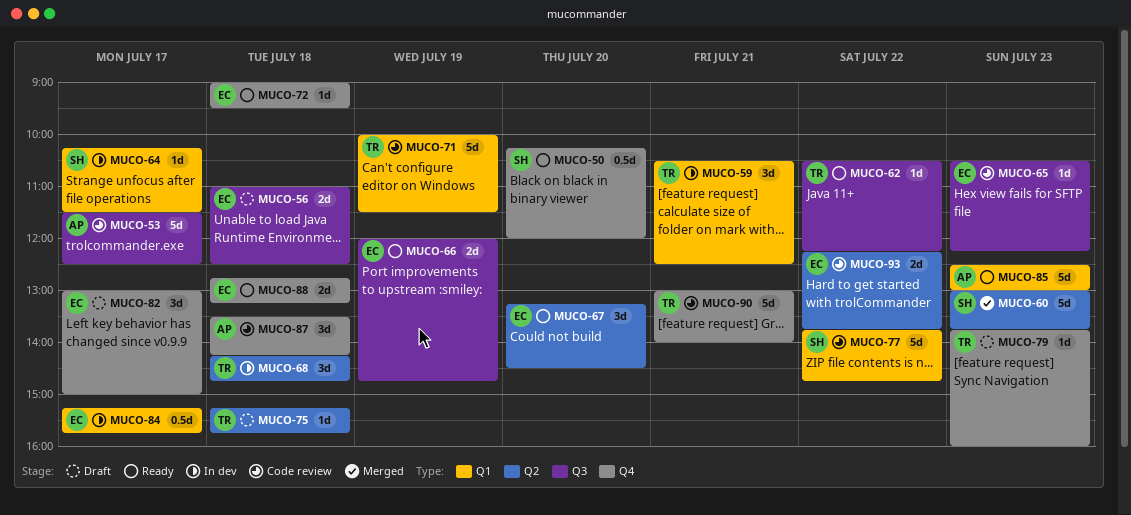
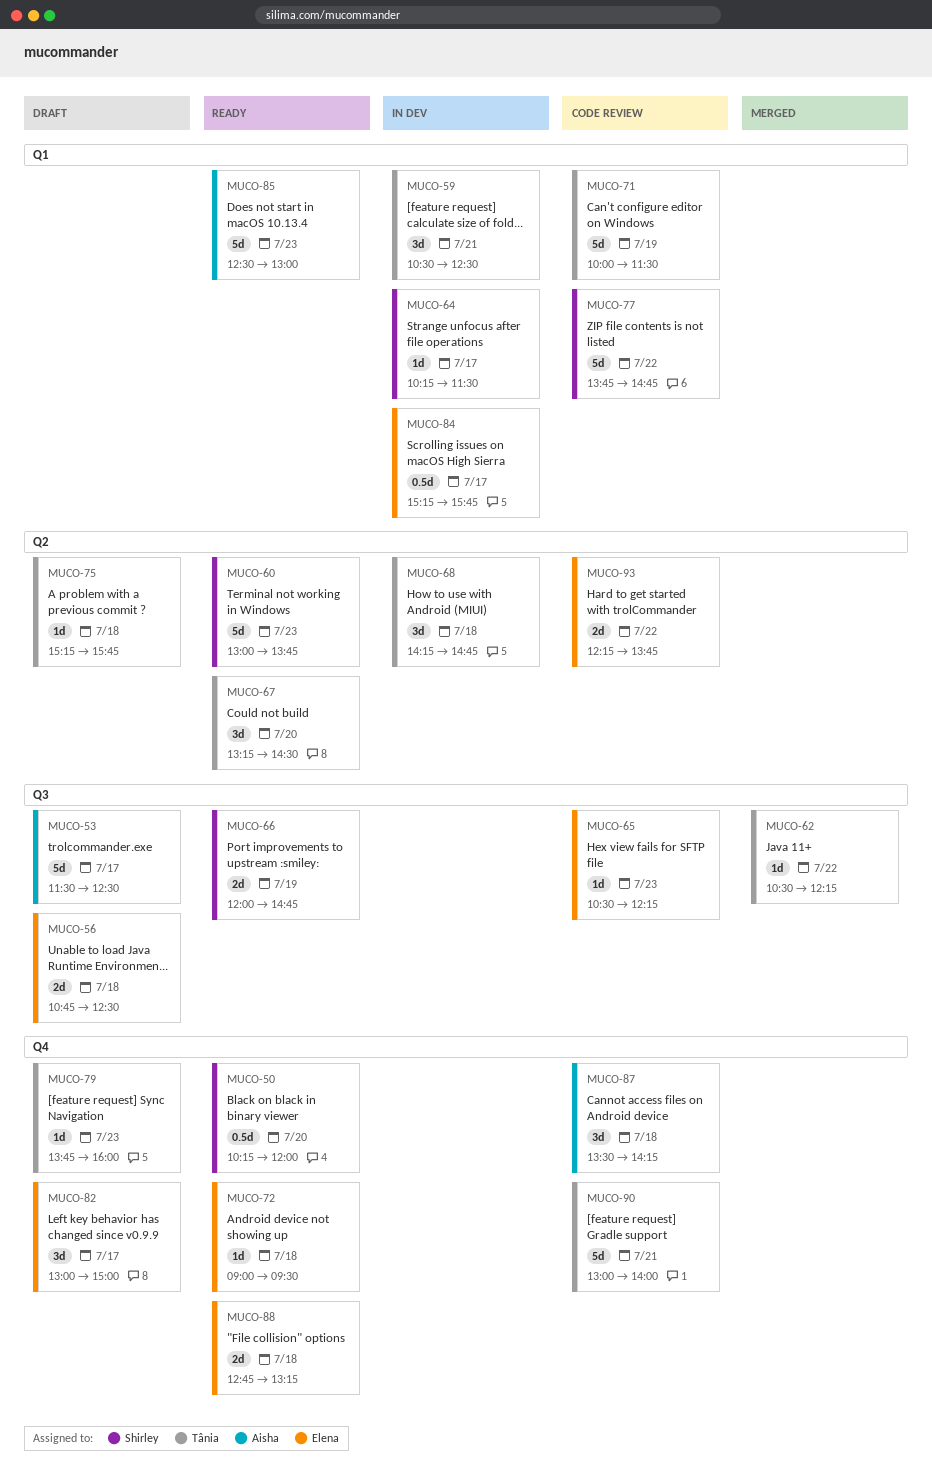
MUCO-53, status: Code review -> Draft
MUCO-56, begins: 11:00 -> 10:45
MUCO-60, status: Merged -> Ready
MUCO-62, status: Ready -> Merged
MUCO-66, owner: Elena -> Shirley
MUCO-67, owner: Elena -> Tânia

